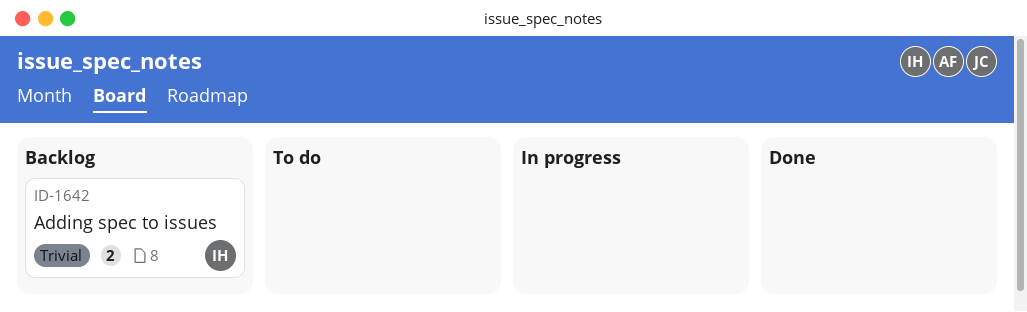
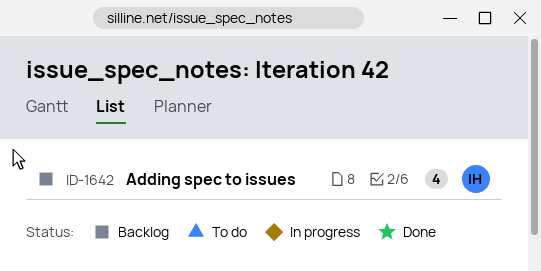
ID-1642, estimate: 2 -> 4

